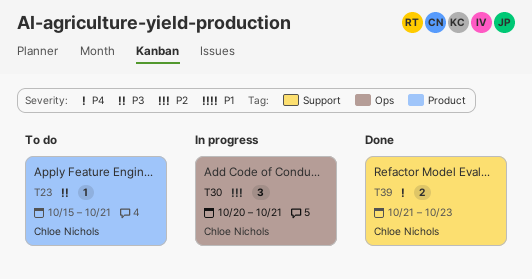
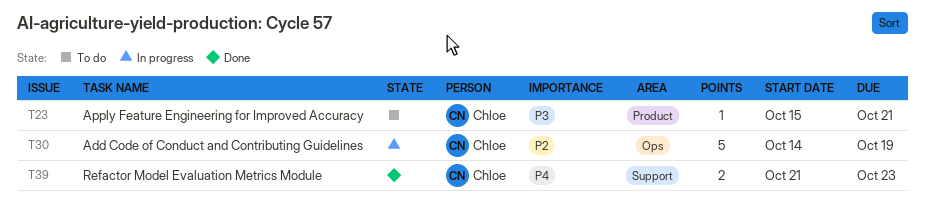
T30, estimate: 3 -> 5
T30, start: Oct 20 -> Oct 14
T30, due: Oct 21 -> Oct 19

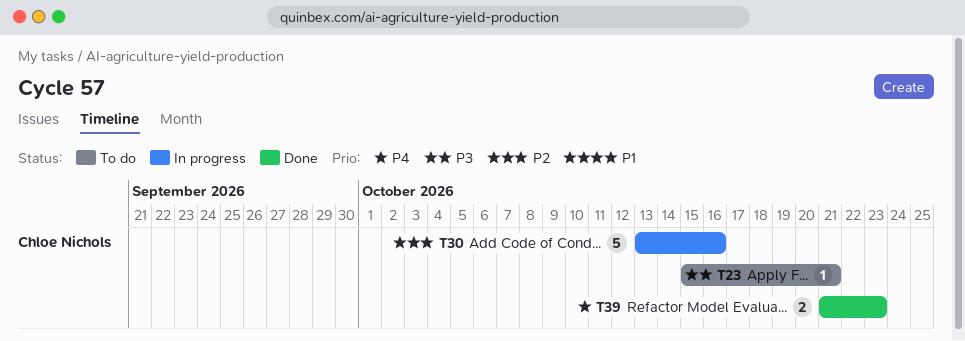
T30, start: Oct 14 -> Oct 13
T30, due: Oct 19 -> Oct 16

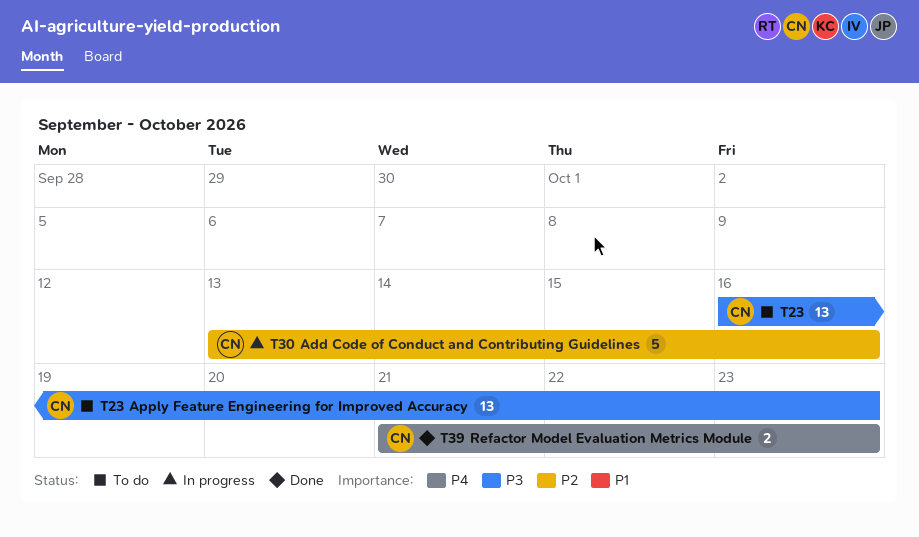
T23, estimate: 1 -> 13
T23, start: Oct 15 -> Oct 16
T23, due: Oct 21 -> Oct 23

